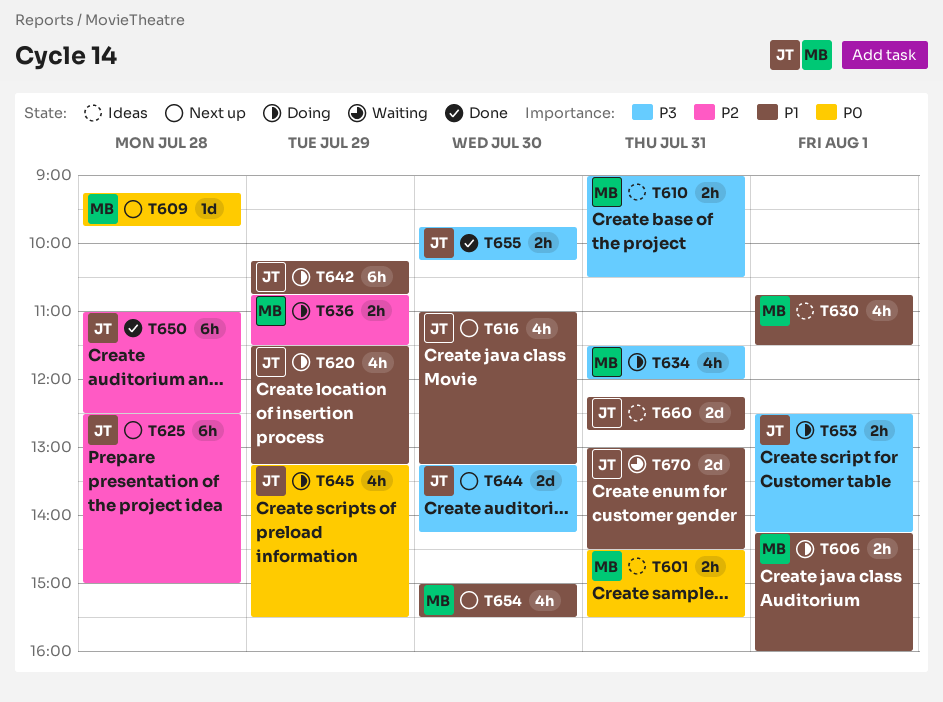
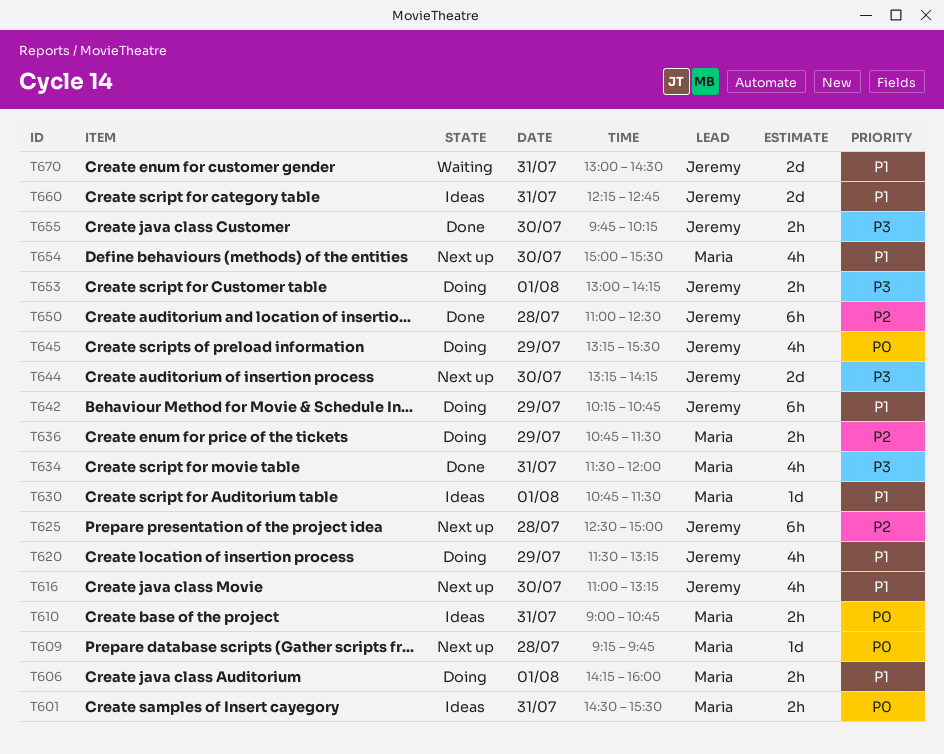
T610, priority: P3 -> P0
T610, ends: 10:30 -> 10:45
T630, estimate: 4h -> 1d
T634, status: Doing -> Done
T653, begins: 12:30 -> 13:00

